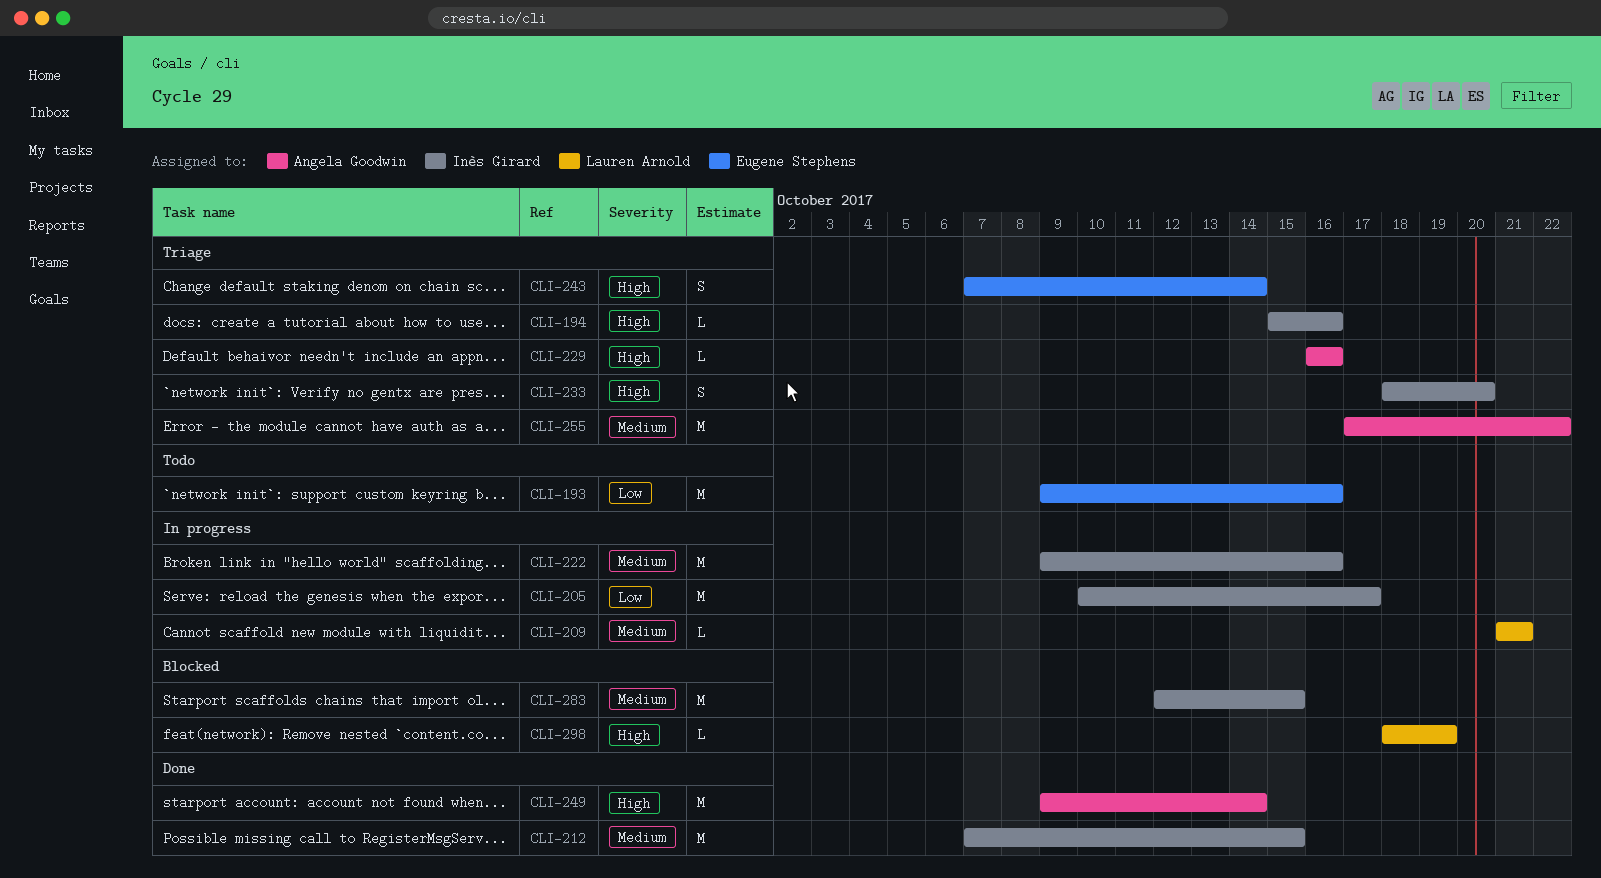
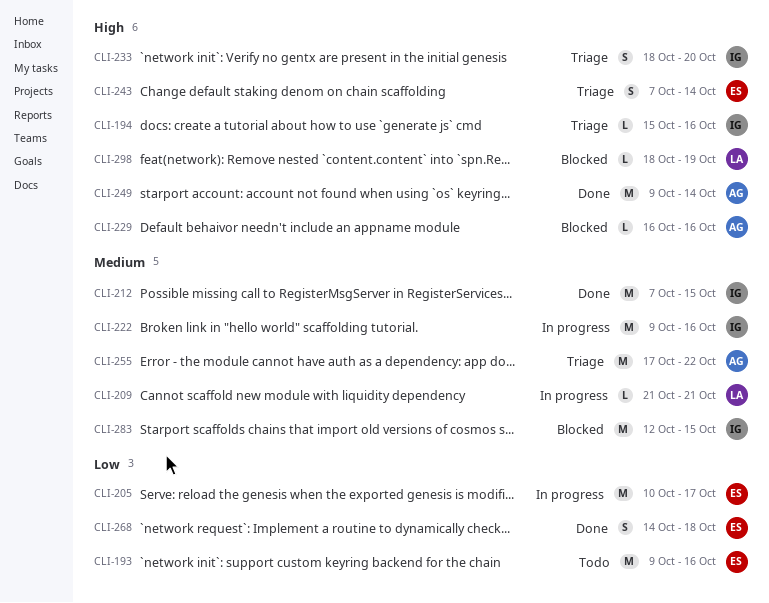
CLI-205, owner: Inès Girard -> Eugene Stephens
CLI-229, status: Triage -> Blocked
CLI-268: none -> present

